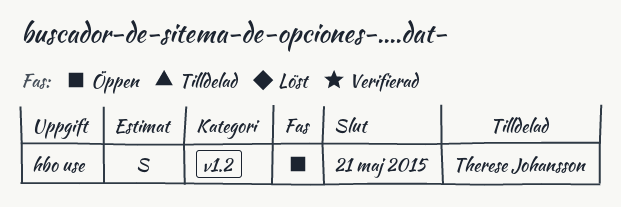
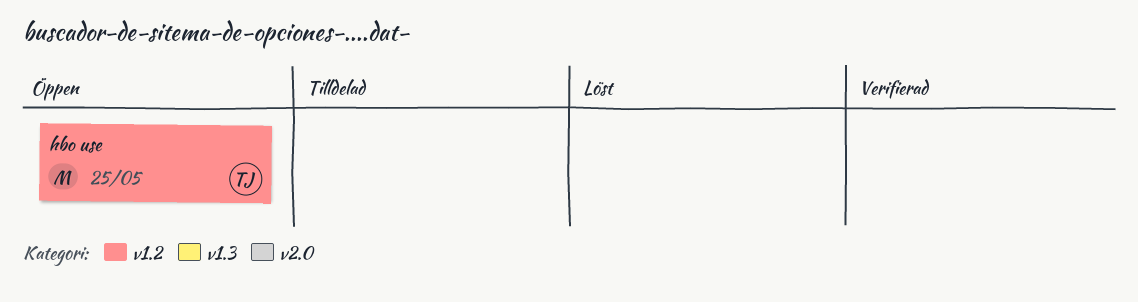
hbo use, estimate: S -> M
hbo use, due: May 21 -> May 25

